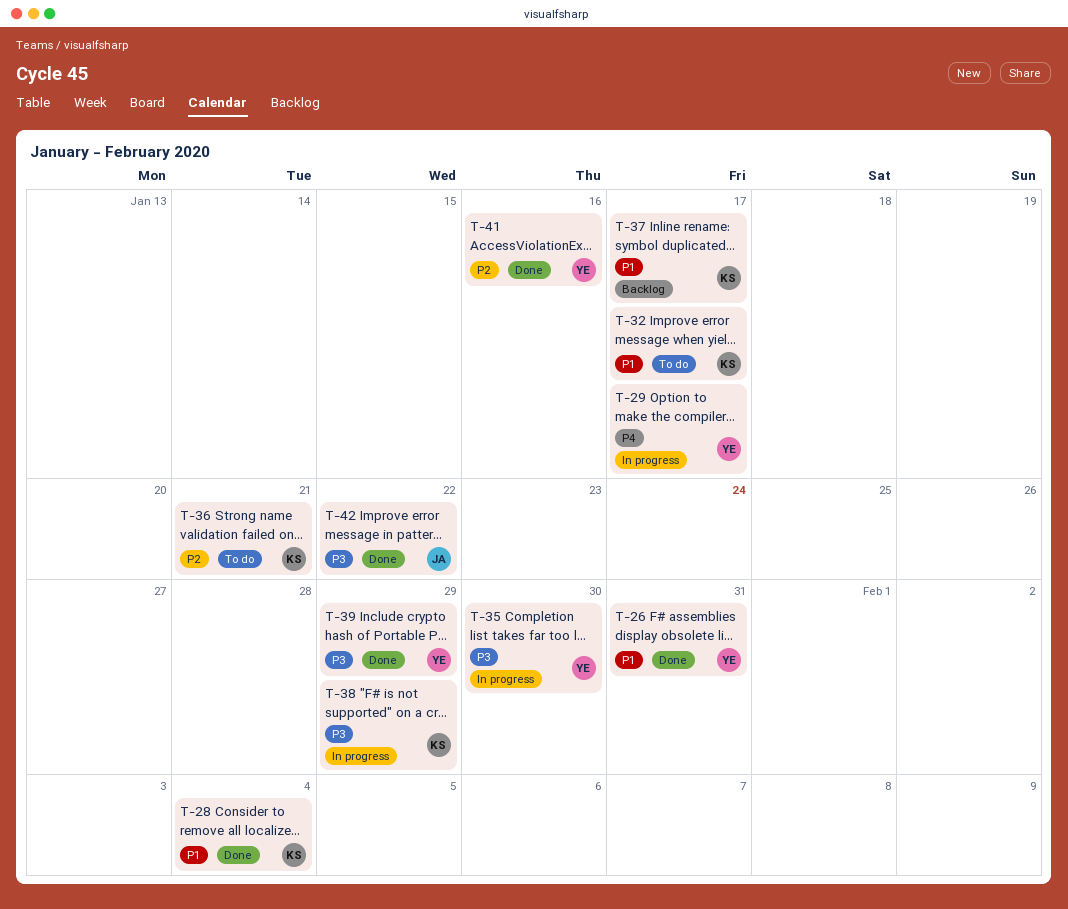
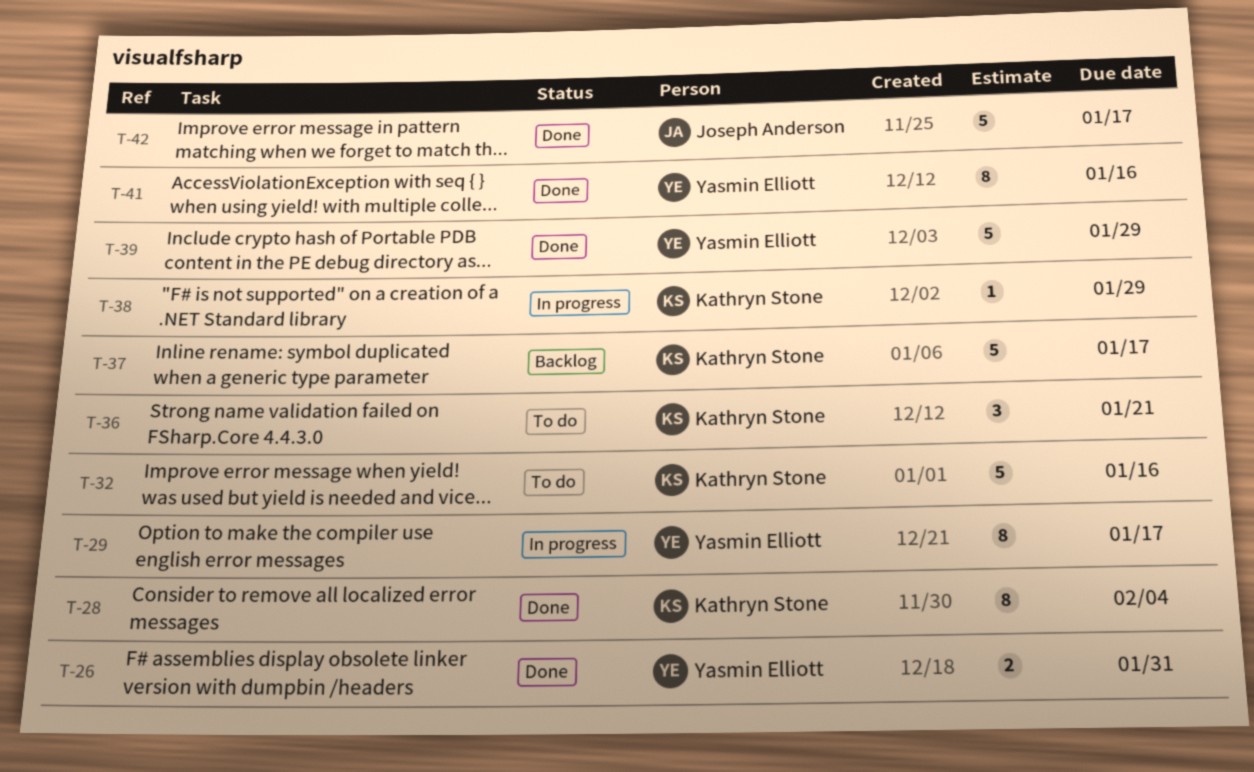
T-32, due: Jan 17 -> Jan 16
T-35: present -> none
T-42, due: Jan 22 -> Jan 17

